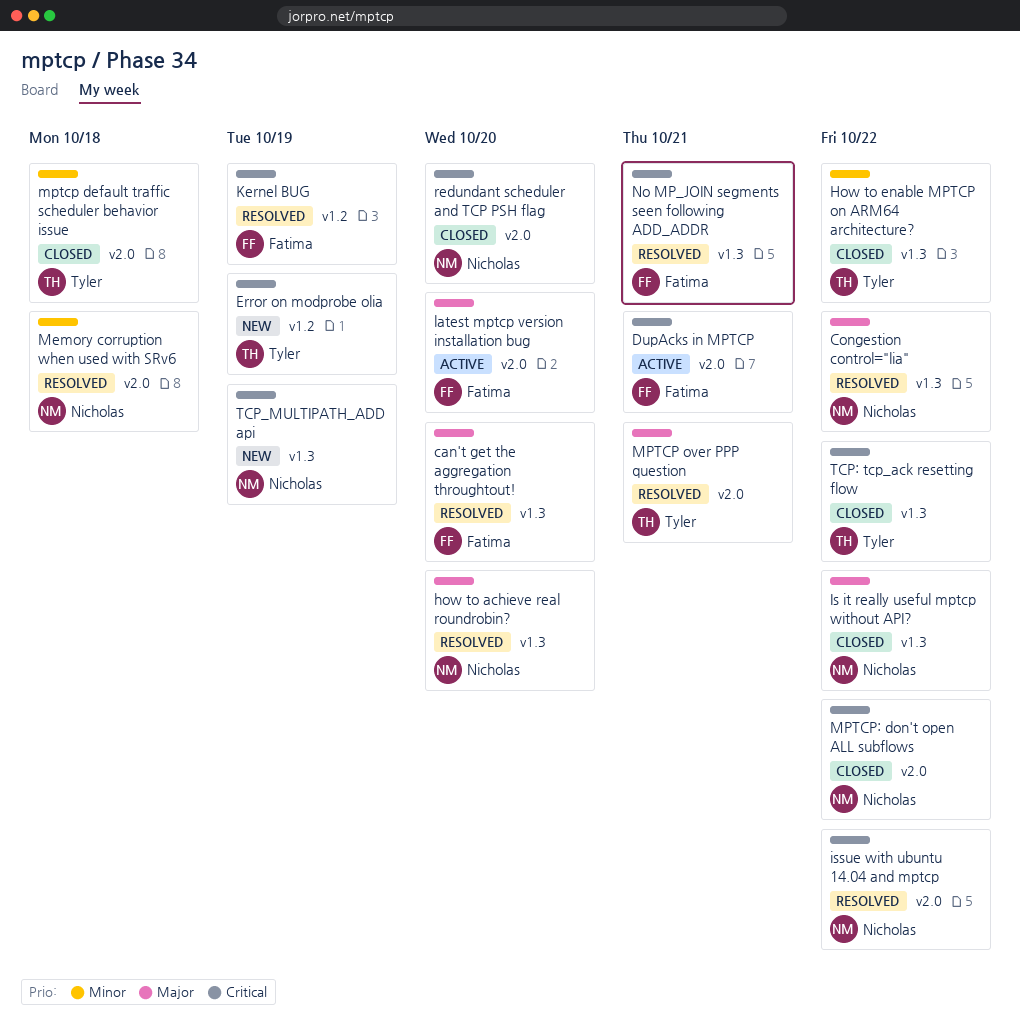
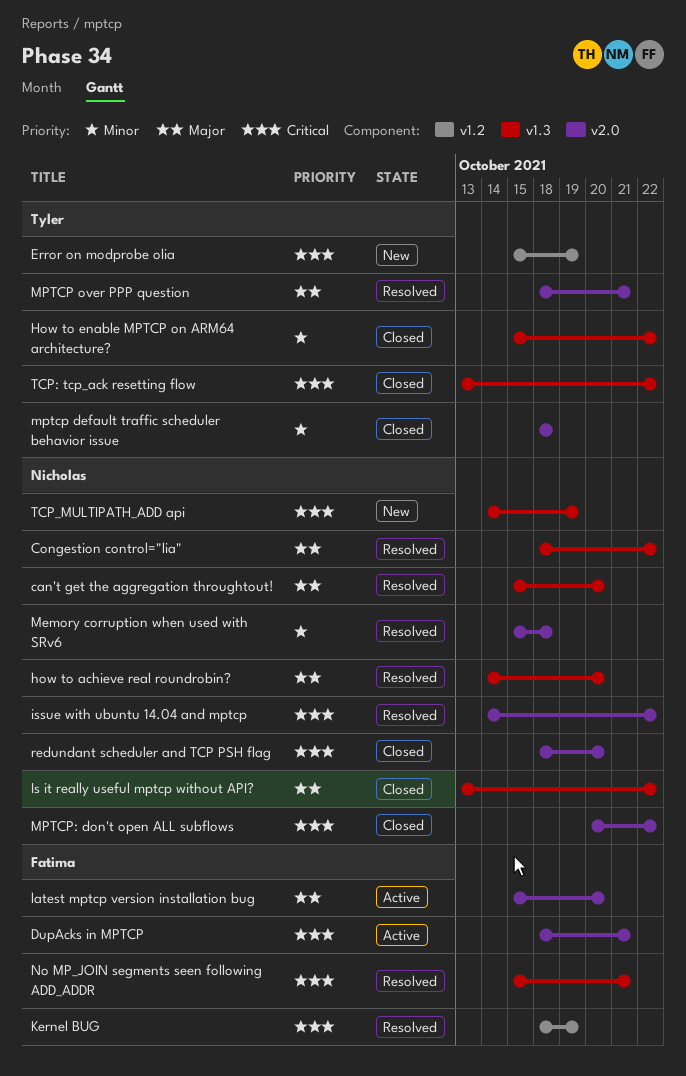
can't get the aggregation throughtout!, owner: Fatima -> Nicholas

